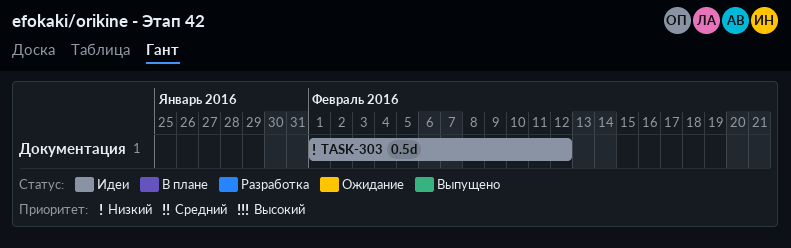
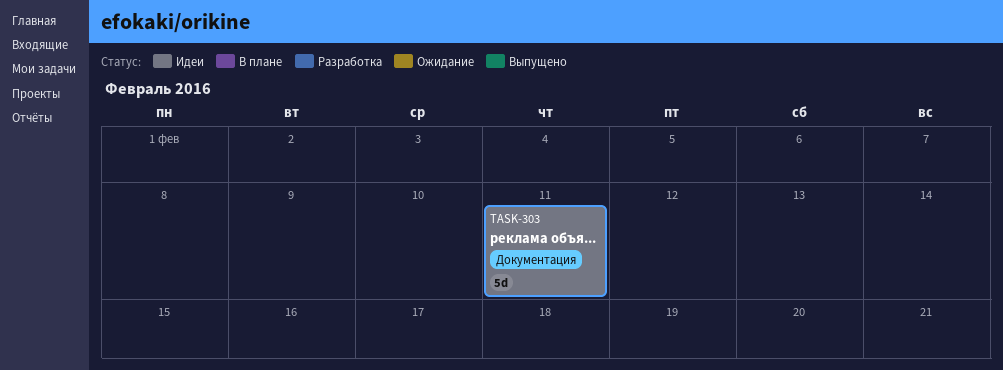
TASK-303, estimate: 0.5d -> 5d
TASK-303, due: Feb 12 -> Feb 11

